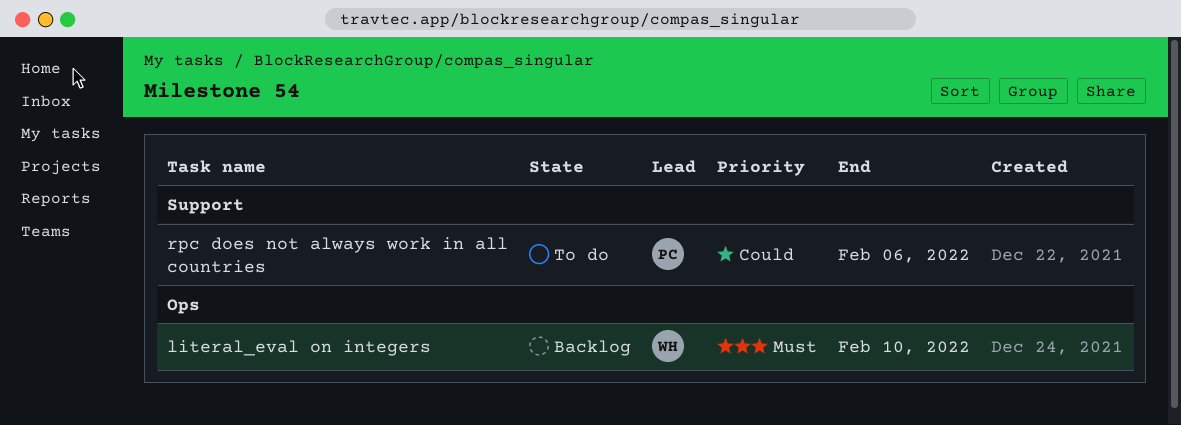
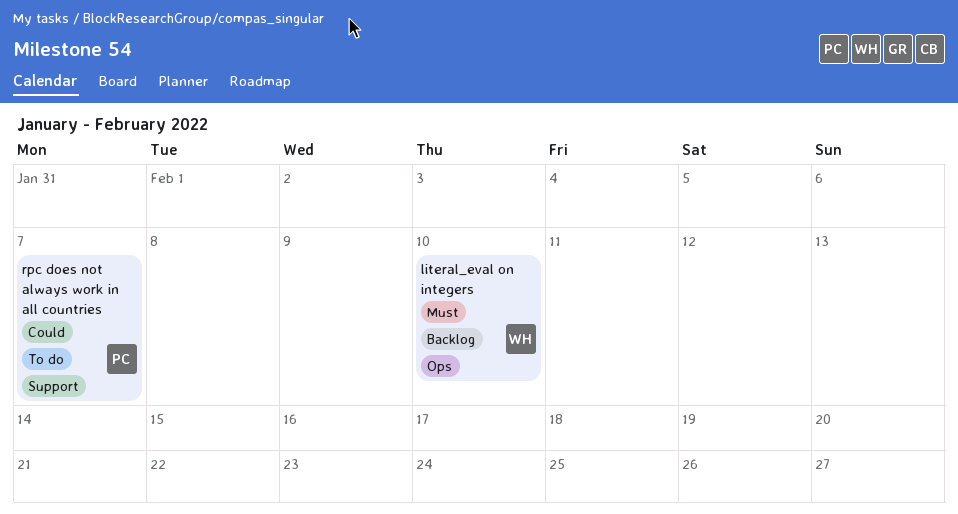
rpc does not always work in all countries, due: Feb 6 -> Feb 7

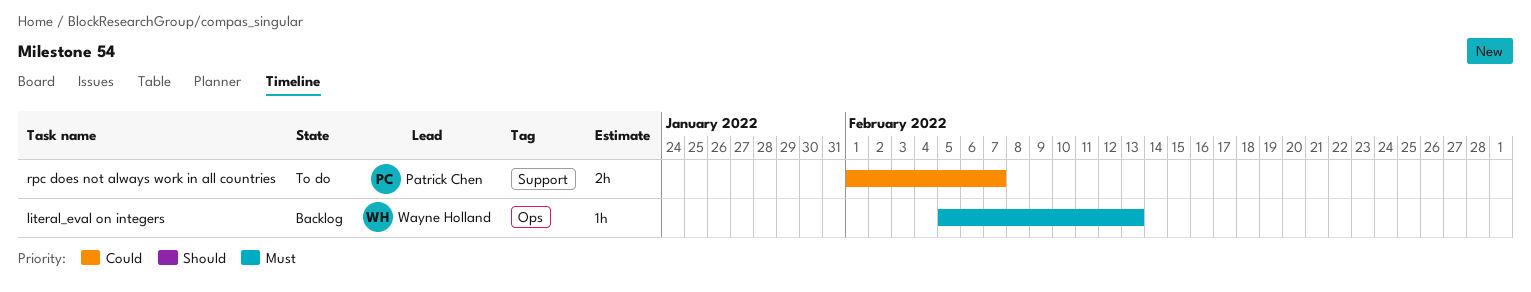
literal_eval on integers, due: Feb 10 -> Feb 13

